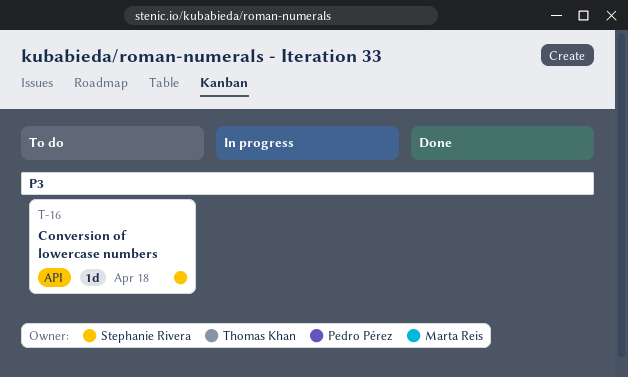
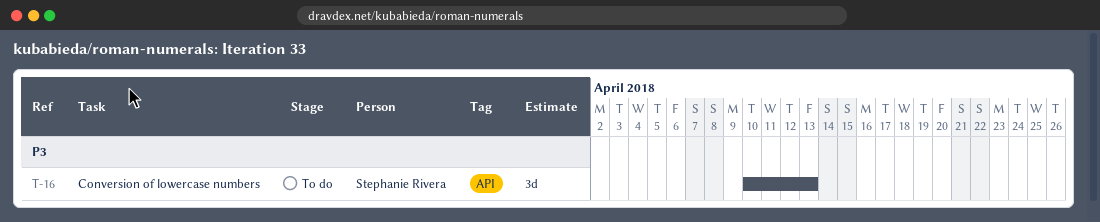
T-16, estimate: 1d -> 3d
T-16, due: Apr 18 -> Apr 13

